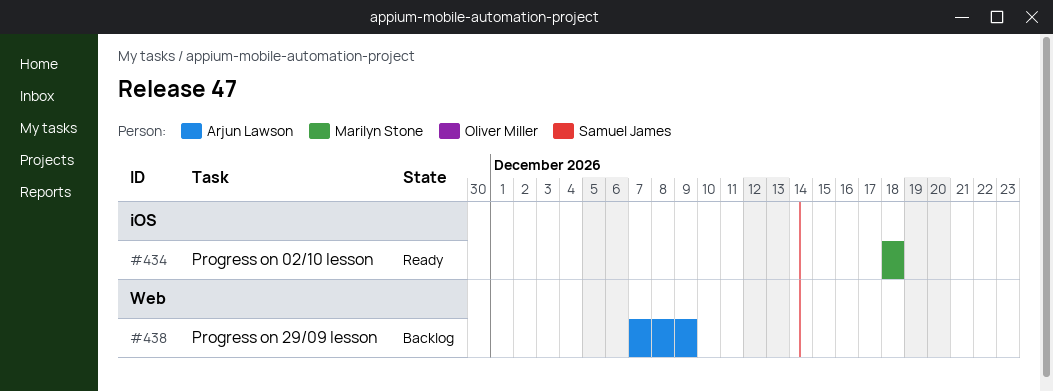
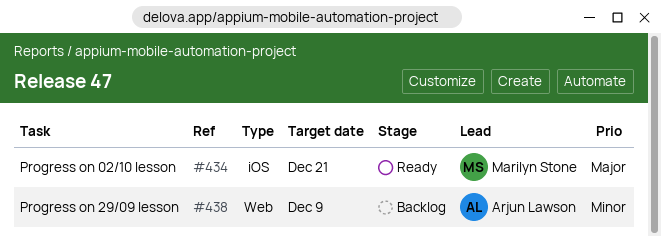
#434, due: Dec 18 -> Dec 21

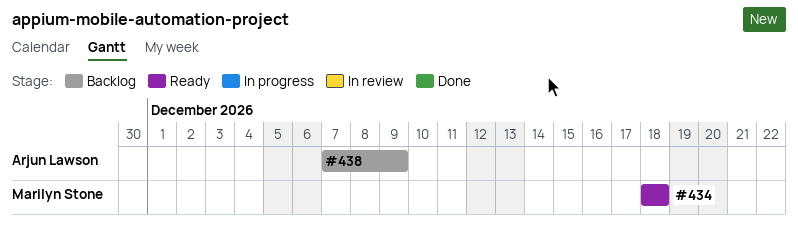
#434, due: Dec 21 -> Dec 18

